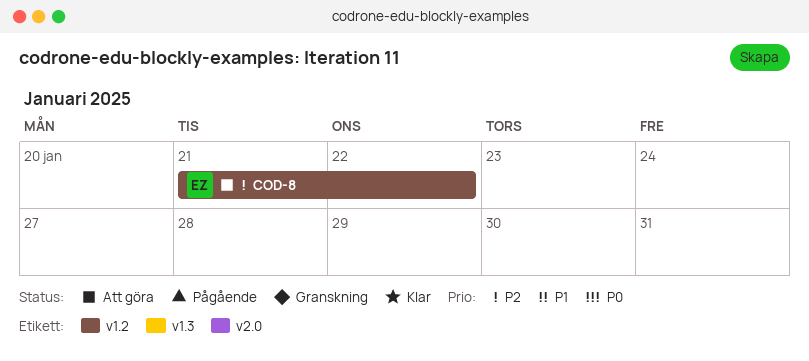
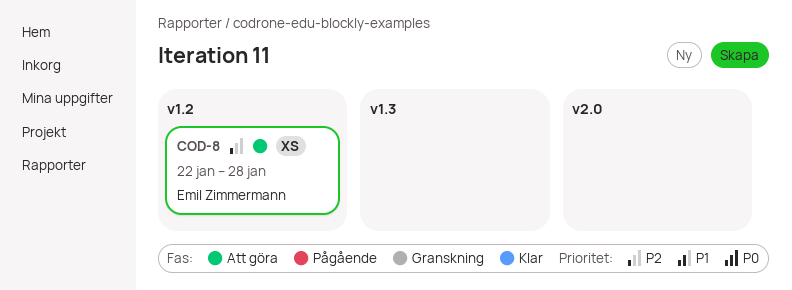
COD-8, start: Jan 21 -> Jan 22
COD-8, due: Jan 22 -> Jan 28

